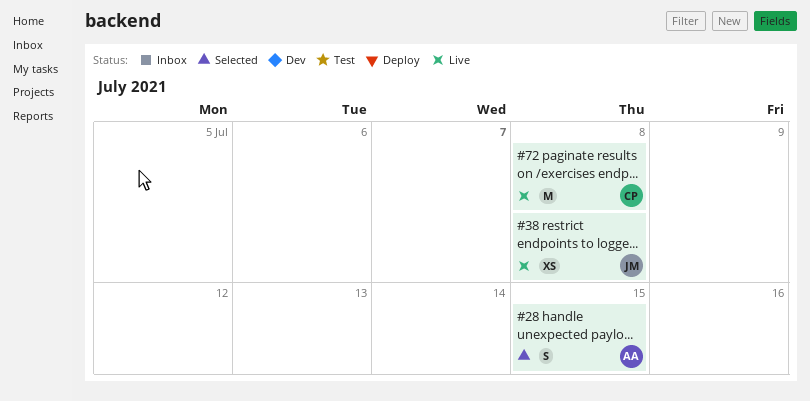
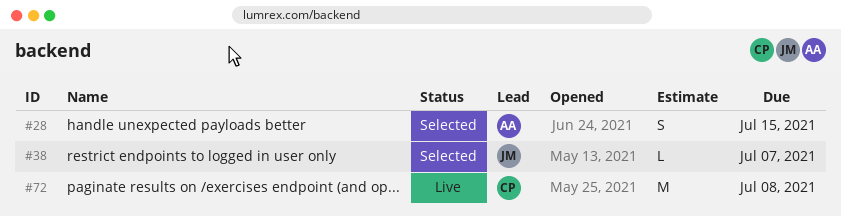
#38, status: Live -> Selected
#38, estimate: XS -> L
#38, due: Jul 8 -> Jul 7

